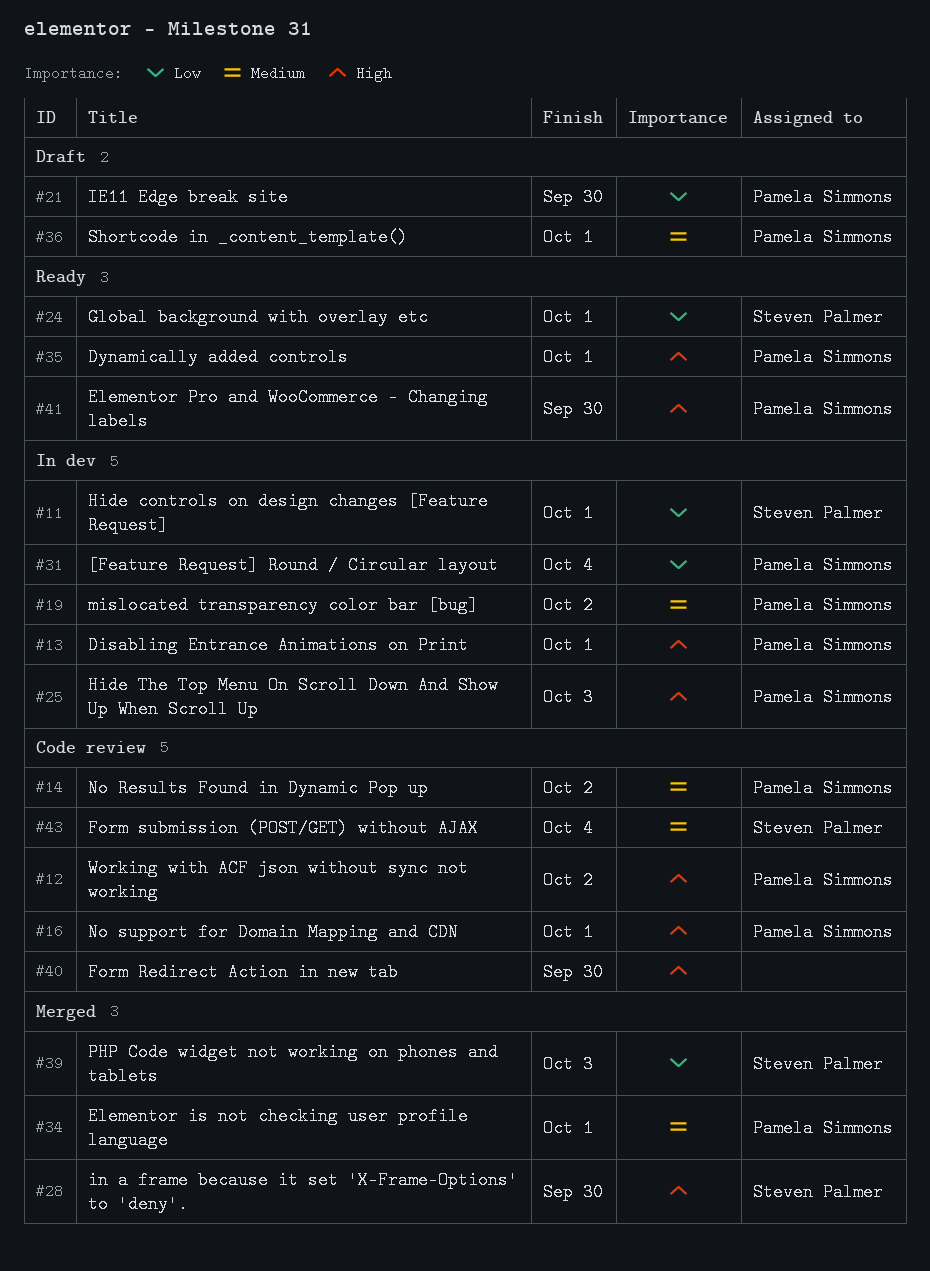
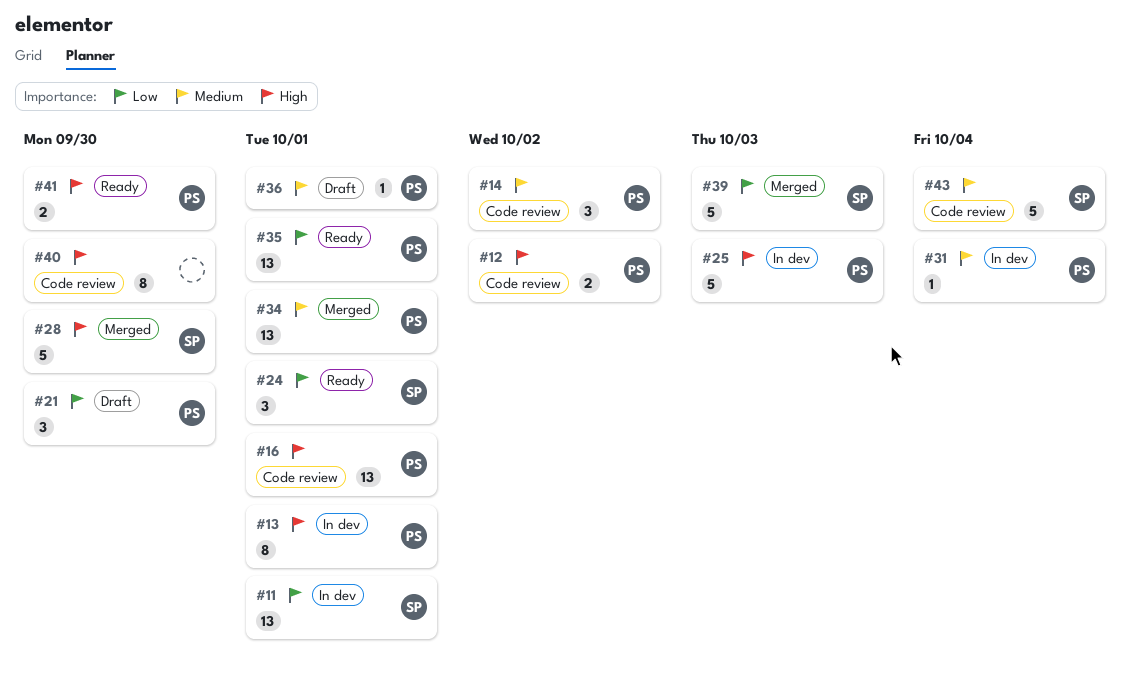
#19: present -> none
#31, priority: Low -> Medium
#35, priority: High -> Low

